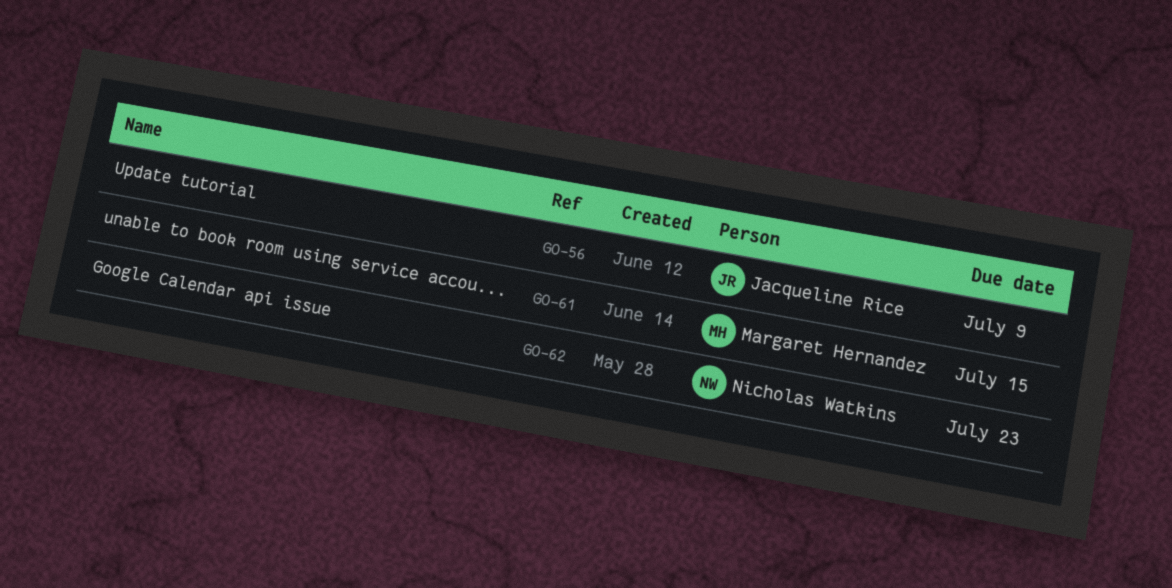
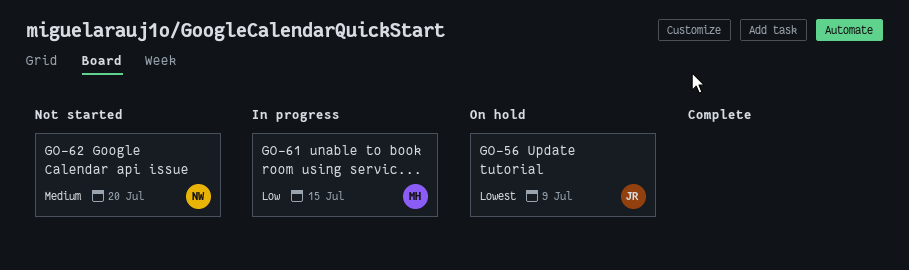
GO-62, due: Jul 23 -> Jul 20

